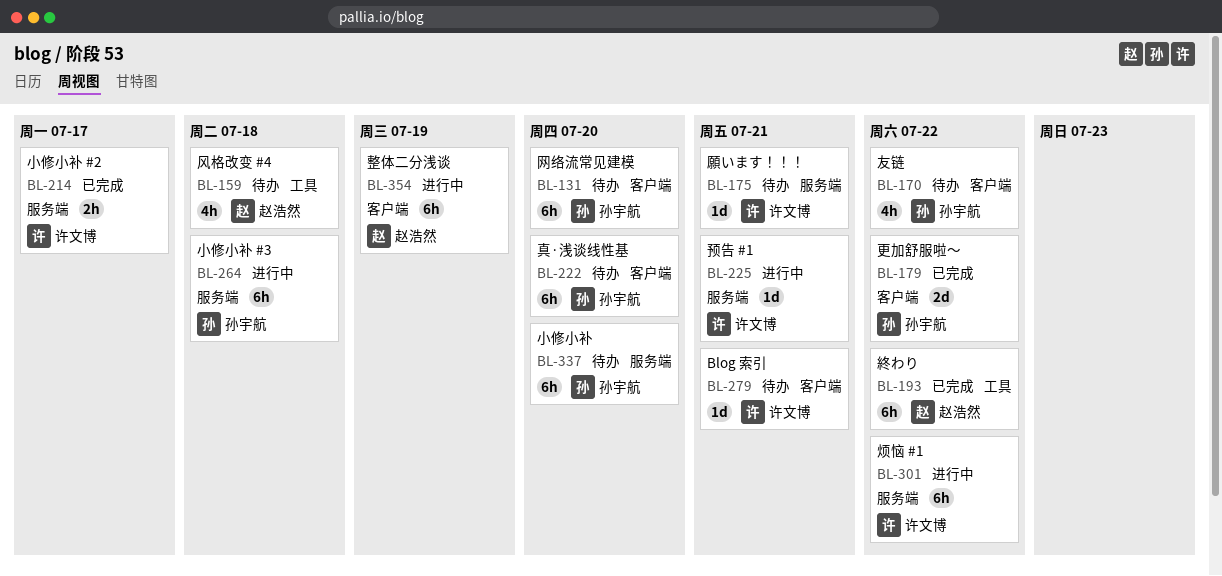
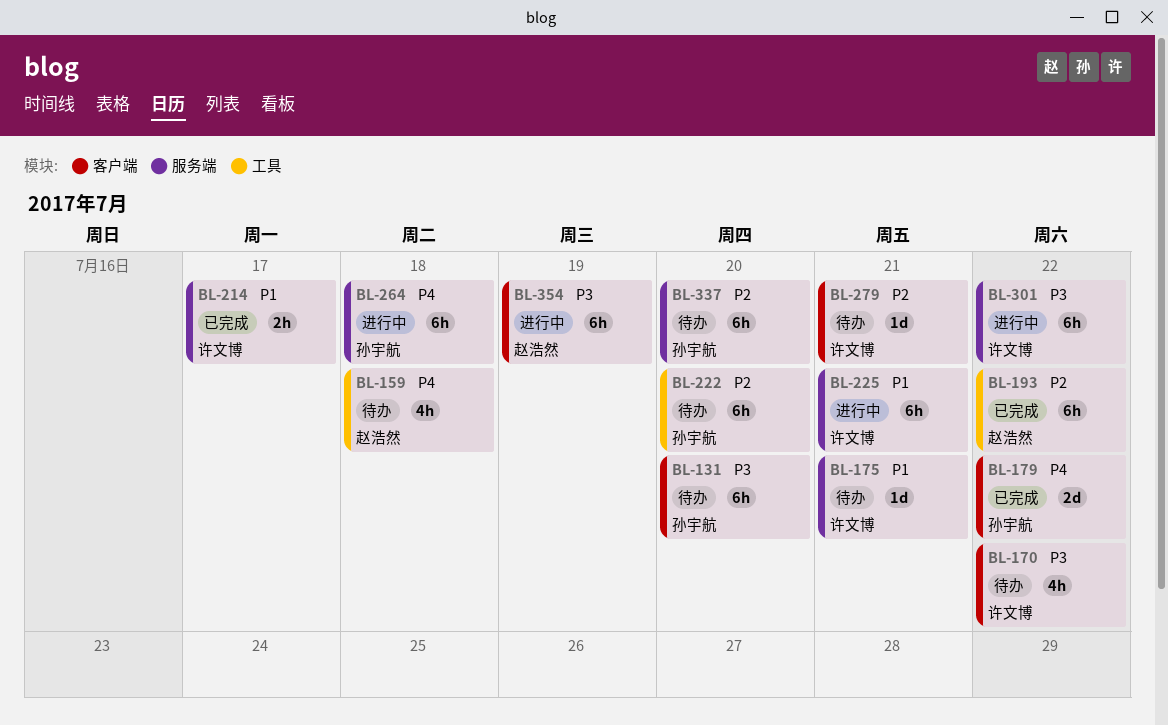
BL-170, owner: 孙宇航 -> 许文博
BL-222, label: 客户端 -> 工具
BL-225, estimate: 1d -> 6h

